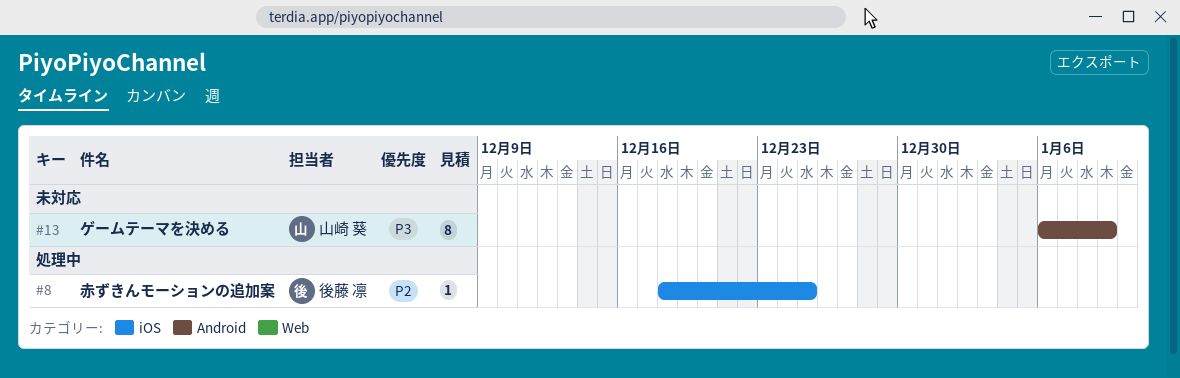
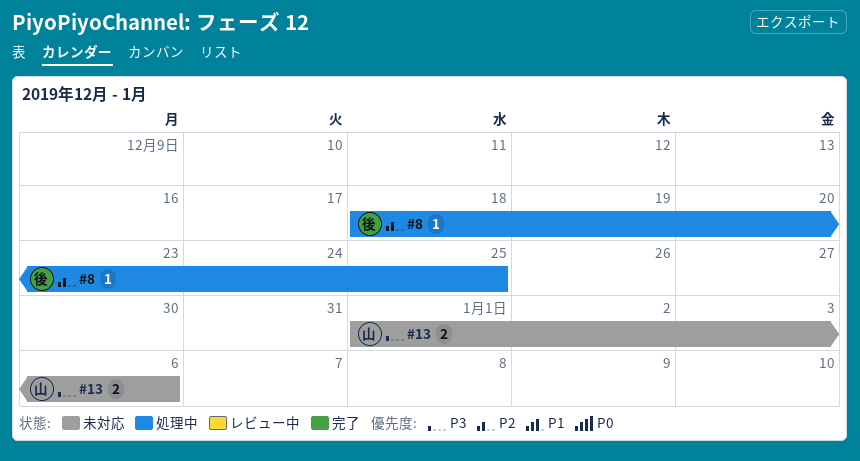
#13, estimate: 8 -> 2
#13, start: Jan 6 -> Jan 1
#13, due: Jan 9 -> Jan 6

